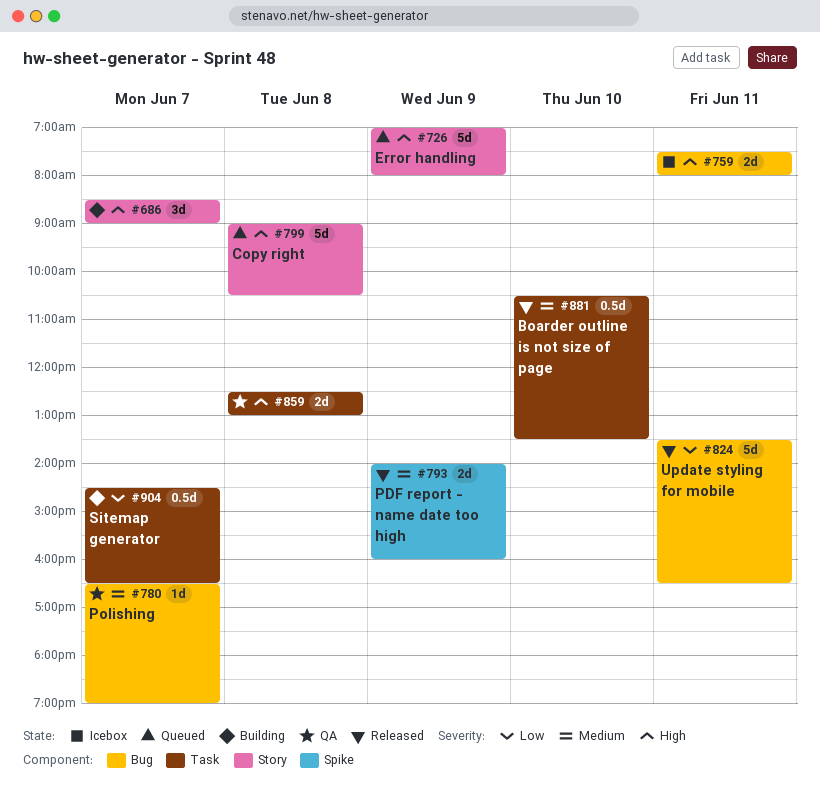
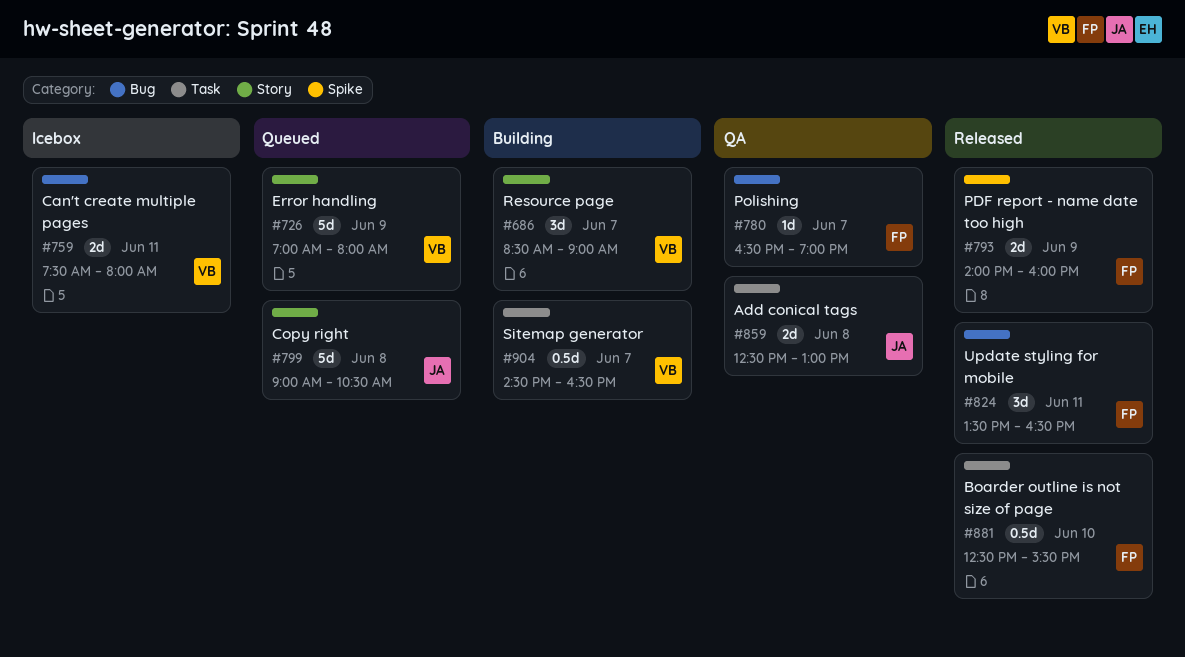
#824, estimate: 5d -> 3d
#881, begins: 10:30 -> 12:30
#881, ends: 13:30 -> 15:30

